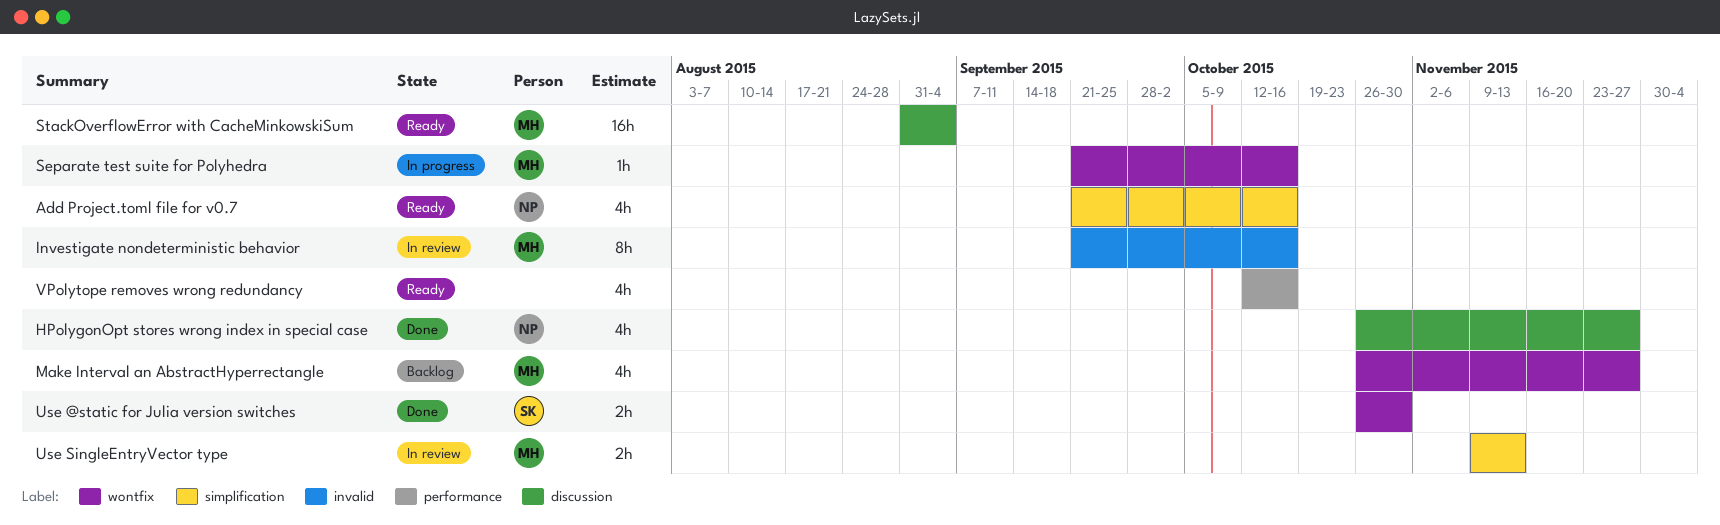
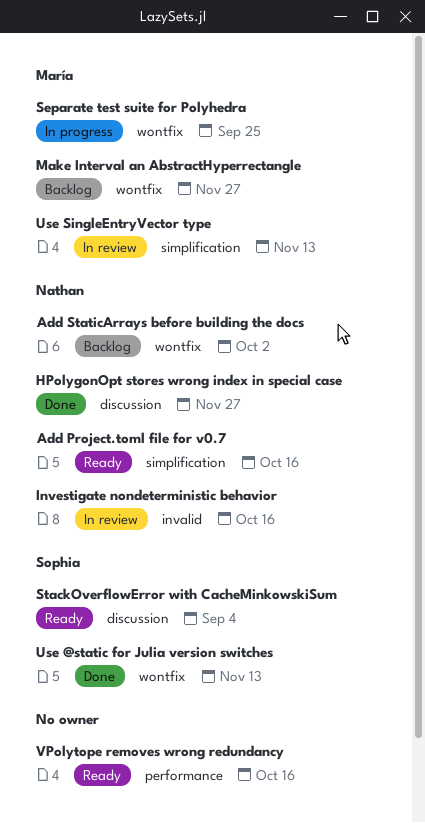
Add StaticArrays before building the docs: none -> present
Investigate nondeterministic behavior, owner: María -> Nathan
Separate test suite for Polyhedra, due: Oct 16 -> Sep 25
StackOverflowError with CacheMinkowskiSum, owner: María -> Sophia
Use @static for Julia version switches, due: Oct 30 -> Nov 13

